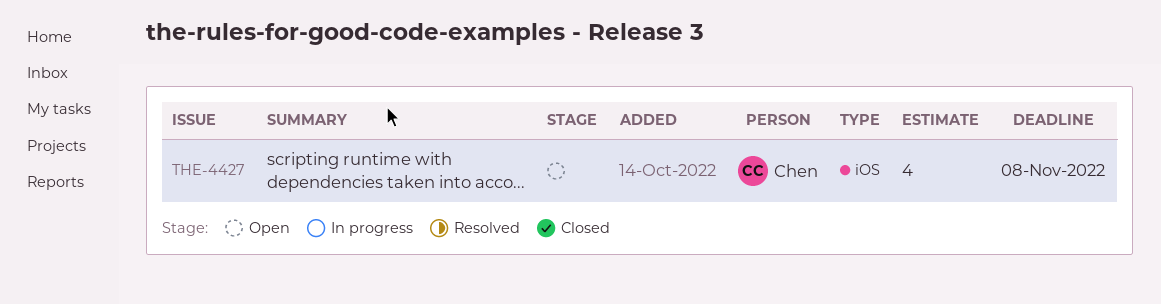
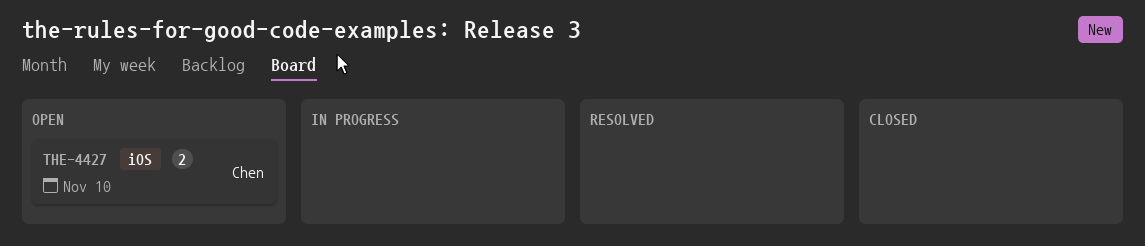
THE-4427, estimate: 4 -> 2
THE-4427, due: Nov 8 -> Nov 10

